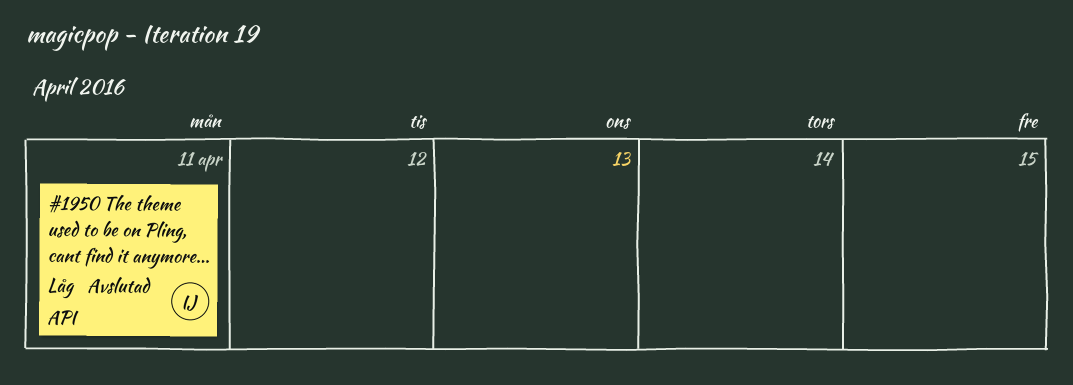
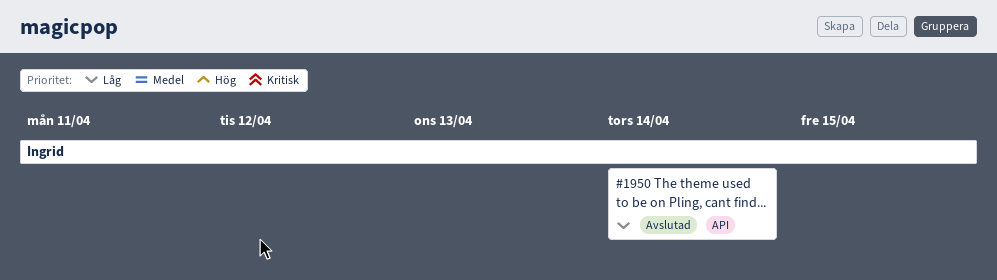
#1950, day: Apr 11 -> Apr 14

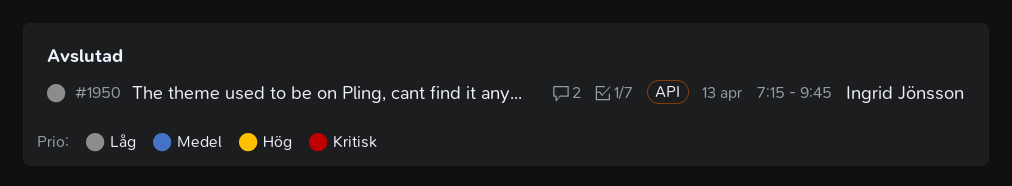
#1950, day: Apr 14 -> Apr 13

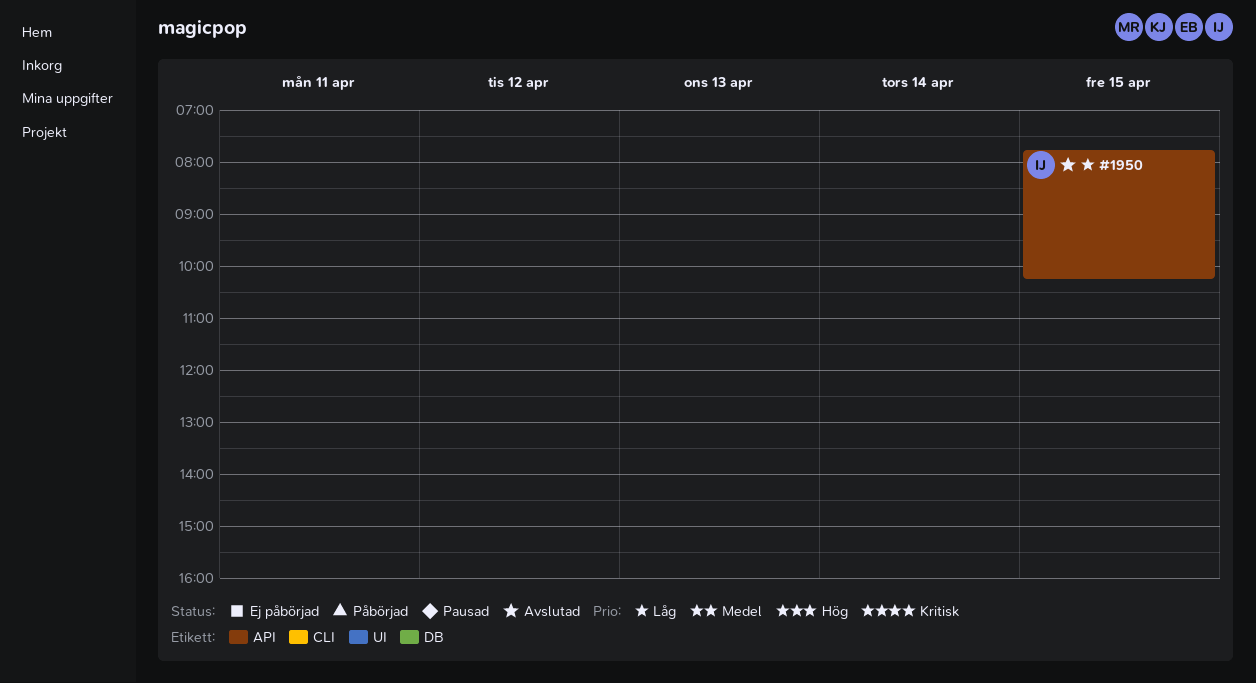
#1950, day: Apr 13 -> Apr 15
#1950, begins: 07:15 -> 07:45
#1950, ends: 09:45 -> 10:15

